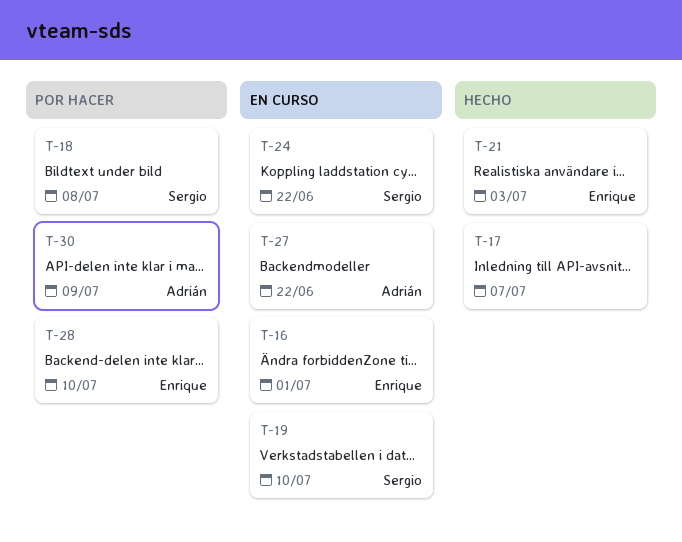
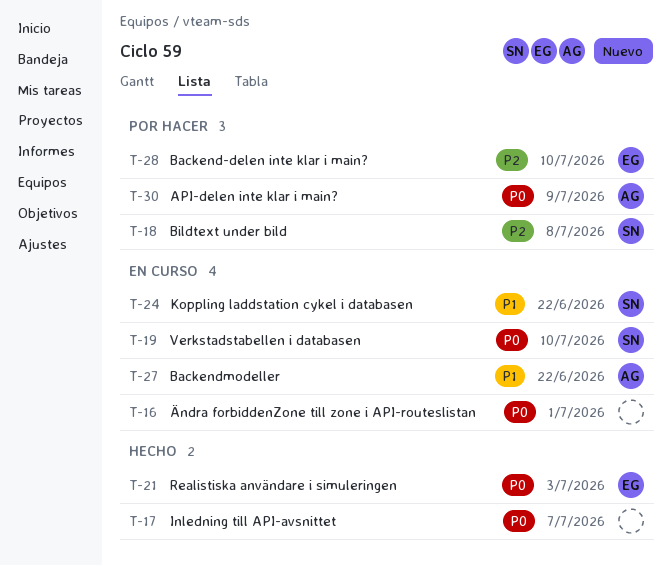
T-16, owner: Enrique -> none

